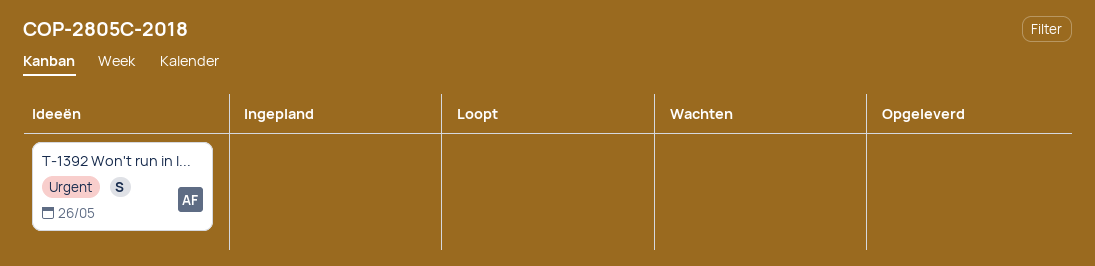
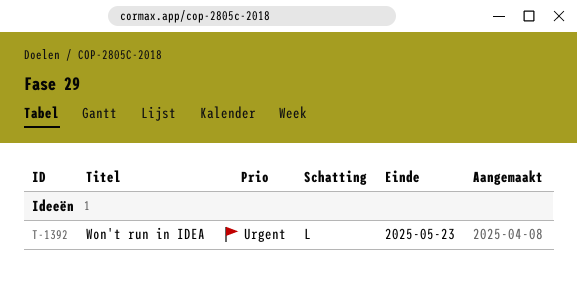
T-1392, estimate: S -> L
T-1392, due: May 26 -> May 23

